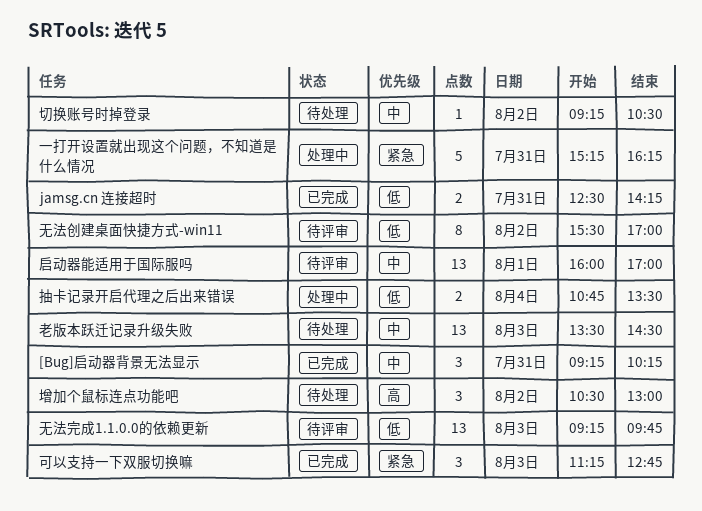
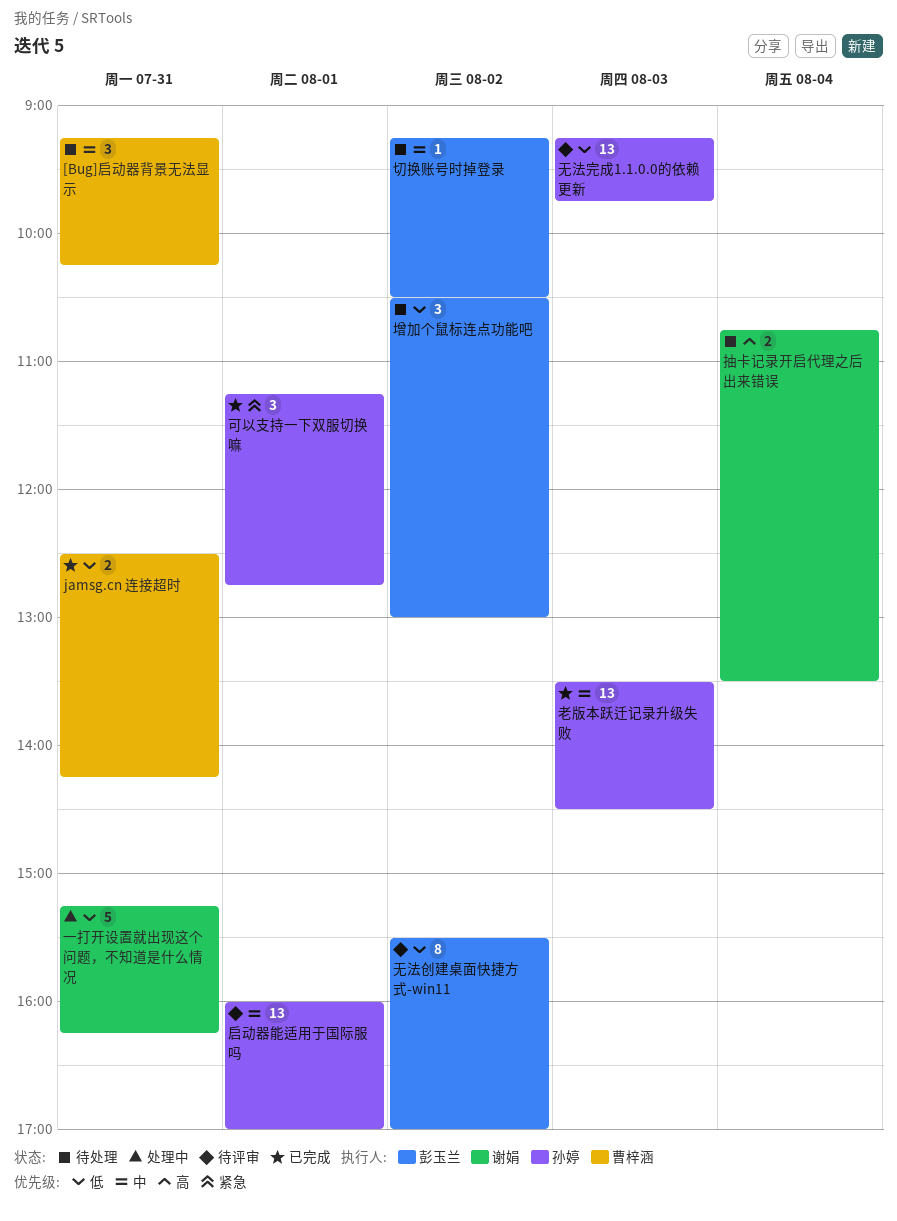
[Bug]启动器背景无法显示, status: 已完成 -> 待处理
一打开设置就出现这个问题，不知道是什么情况, priority: 紧急 -> 低
可以支持一下双服切换嘛, day: Aug 3 -> Aug 1
增加个鼠标连点功能吧, priority: 高 -> 低
抽卡记录开启代理之后出来错误, status: 处理中 -> 待处理
抽卡记录开启代理之后出来错误, priority: 低 -> 高
老版本跃迁记录升级失败, status: 待处理 -> 已完成

